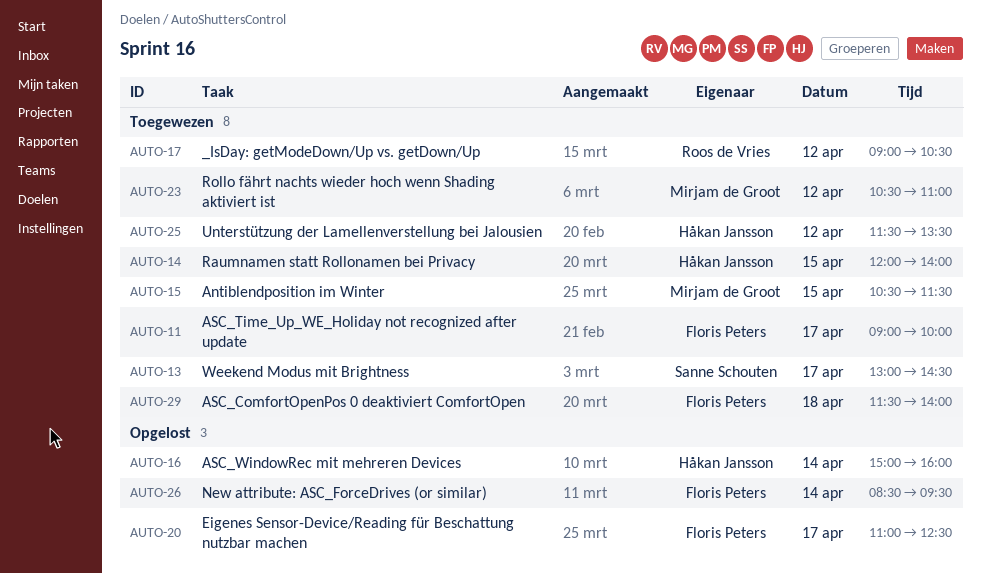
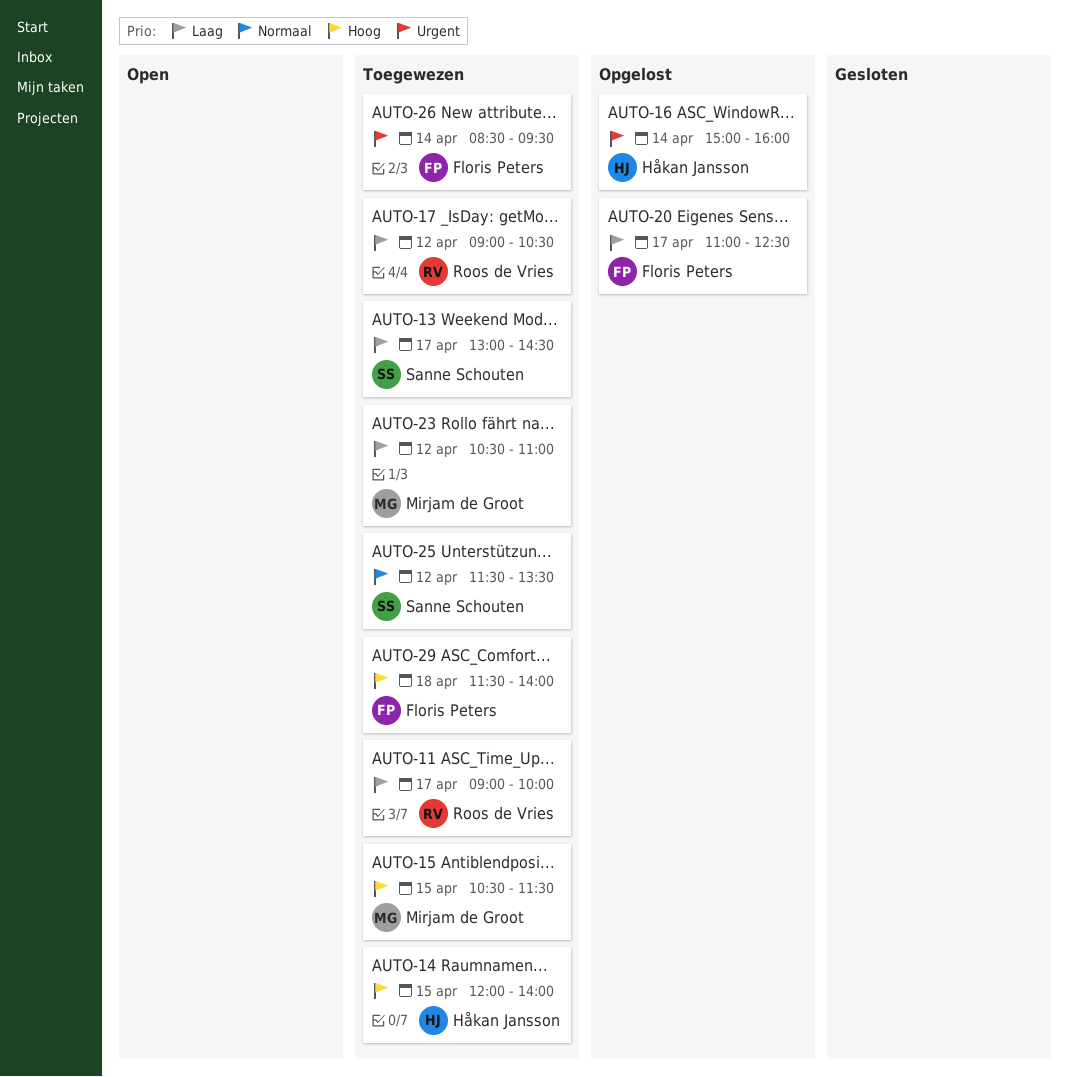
AUTO-11, owner: Floris Peters -> Roos de Vries
AUTO-25, owner: Håkan Jansson -> Sanne Schouten
AUTO-26, status: Opgelost -> Toegewezen

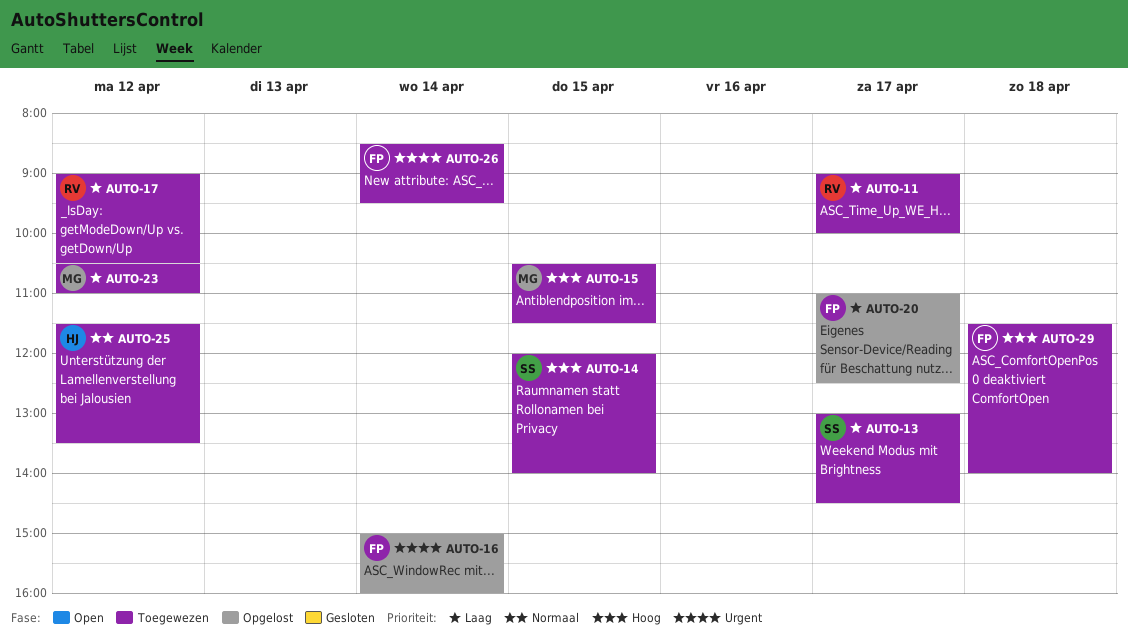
AUTO-14, owner: Håkan Jansson -> Sanne Schouten
AUTO-16, owner: Håkan Jansson -> Floris Peters
AUTO-25, owner: Sanne Schouten -> Håkan Jansson

